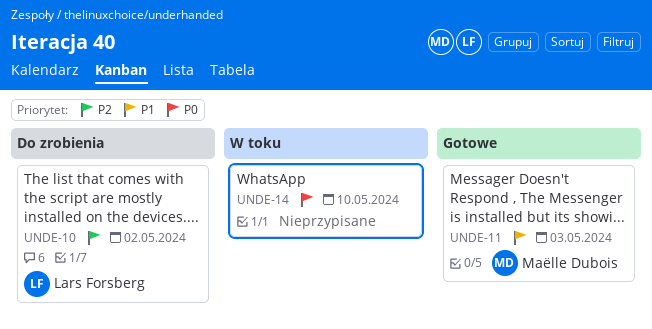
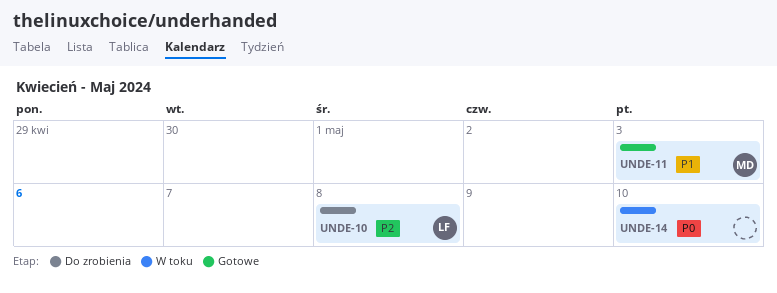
UNDE-10, due: May 2 -> May 8

